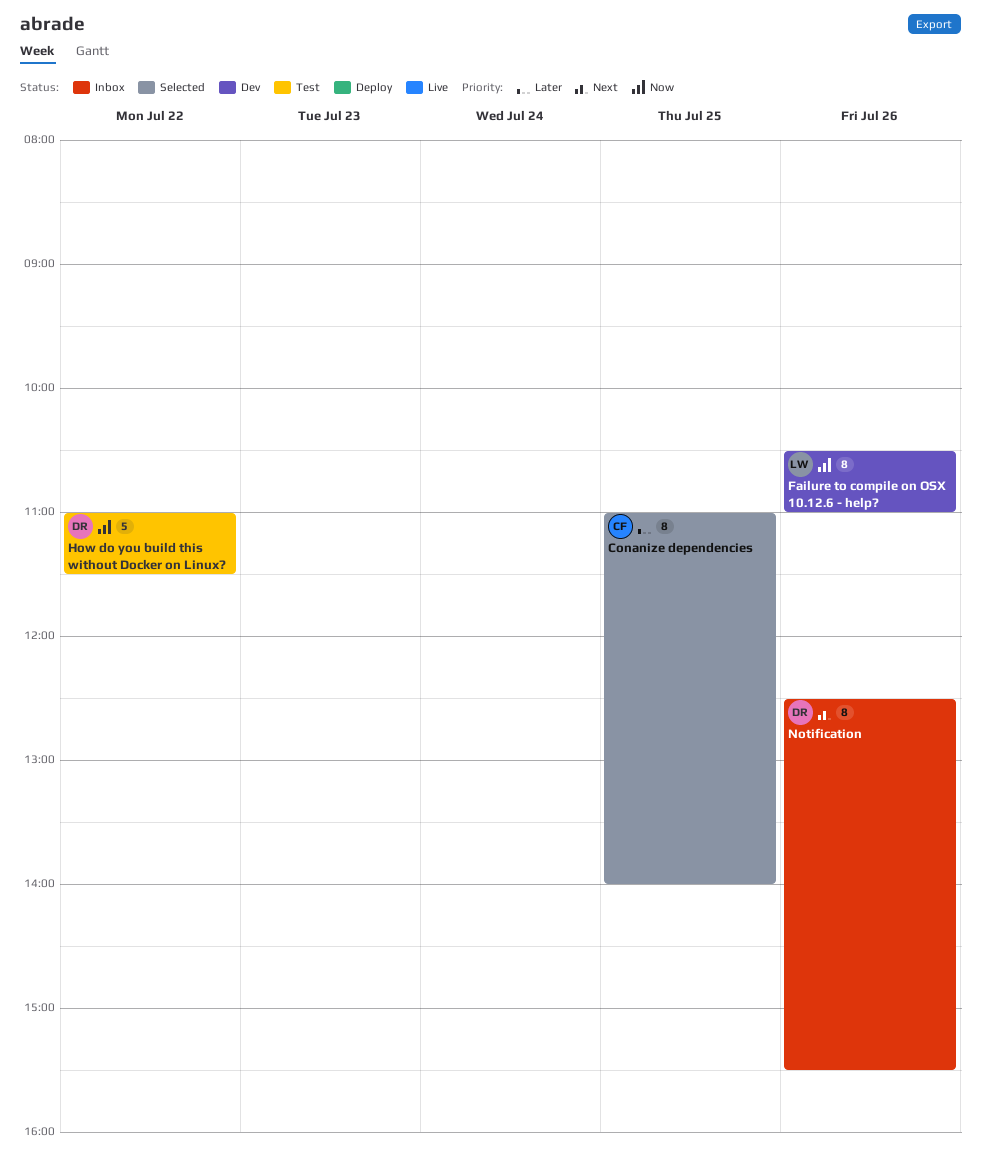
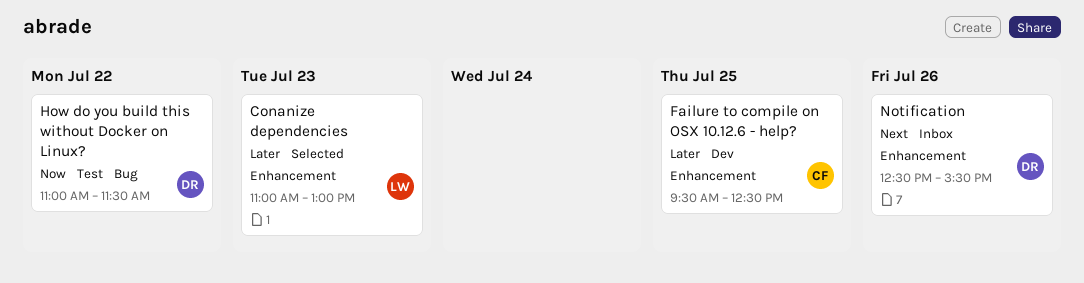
Conanize dependencies, owner: CF -> LW
Conanize dependencies, day: Jul 25 -> Jul 23
Conanize dependencies, ends: 14:00 -> 13:00
Failure to compile on OSX 10.12.6 - help?, owner: LW -> CF
Failure to compile on OSX 10.12.6 - help?, priority: Now -> Later
Failure to compile on OSX 10.12.6 - help?, day: Jul 26 -> Jul 25
Failure to compile on OSX 10.12.6 - help?, begins: 10:30 -> 09:30
Failure to compile on OSX 10.12.6 - help?, ends: 11:00 -> 12:30

